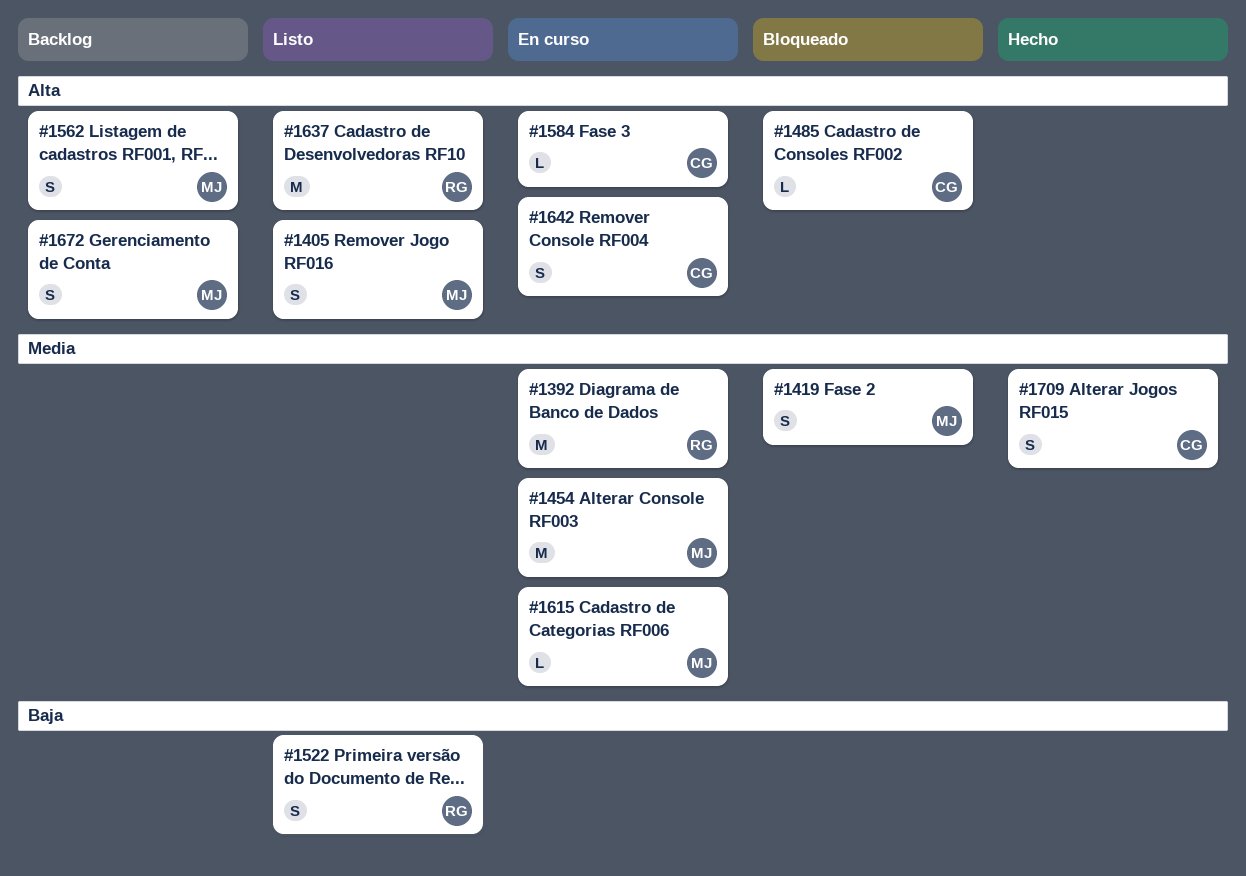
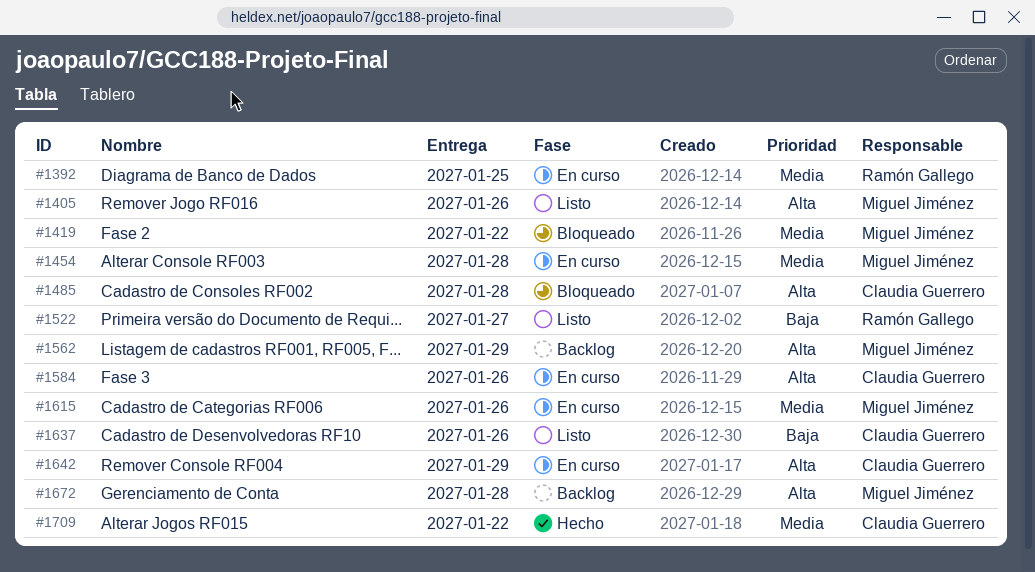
#1637, owner: Ramón Gallego -> Claudia Guerrero
#1637, priority: Alta -> Baja

